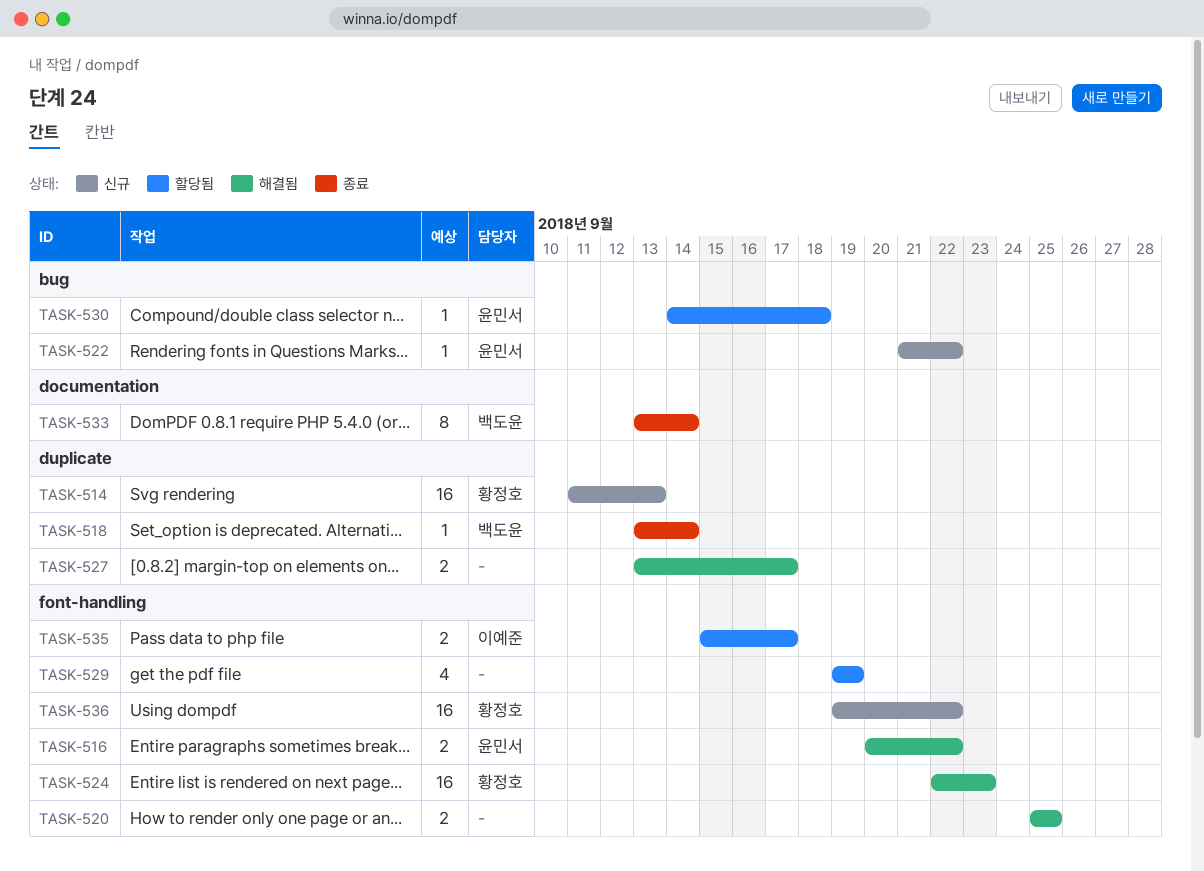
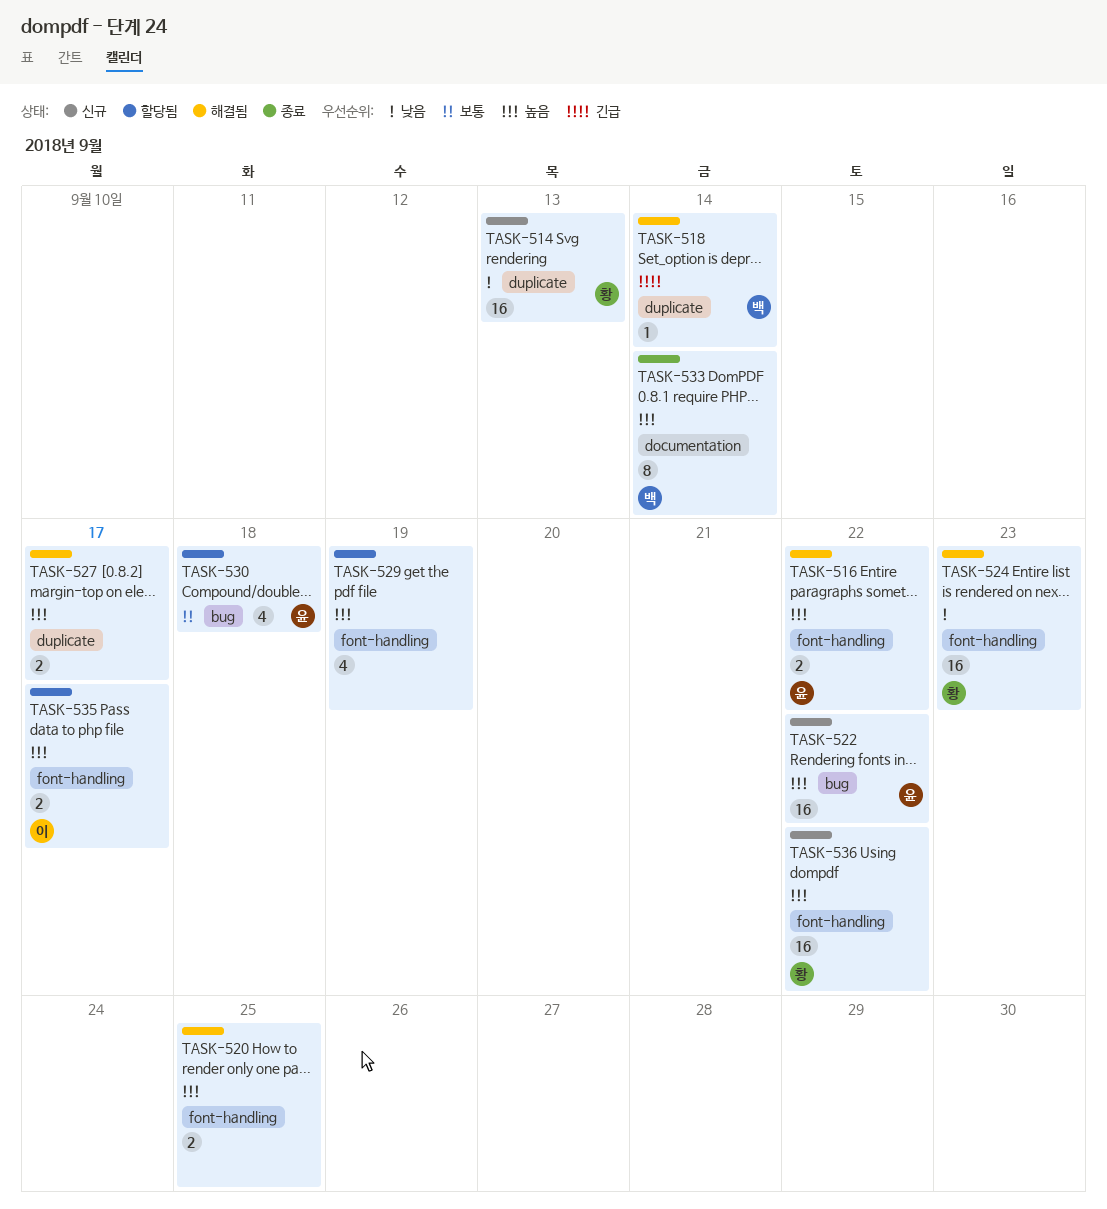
TASK-518, status: 종료 -> 해결됨
TASK-522, estimate: 1 -> 16
TASK-530, estimate: 1 -> 4

